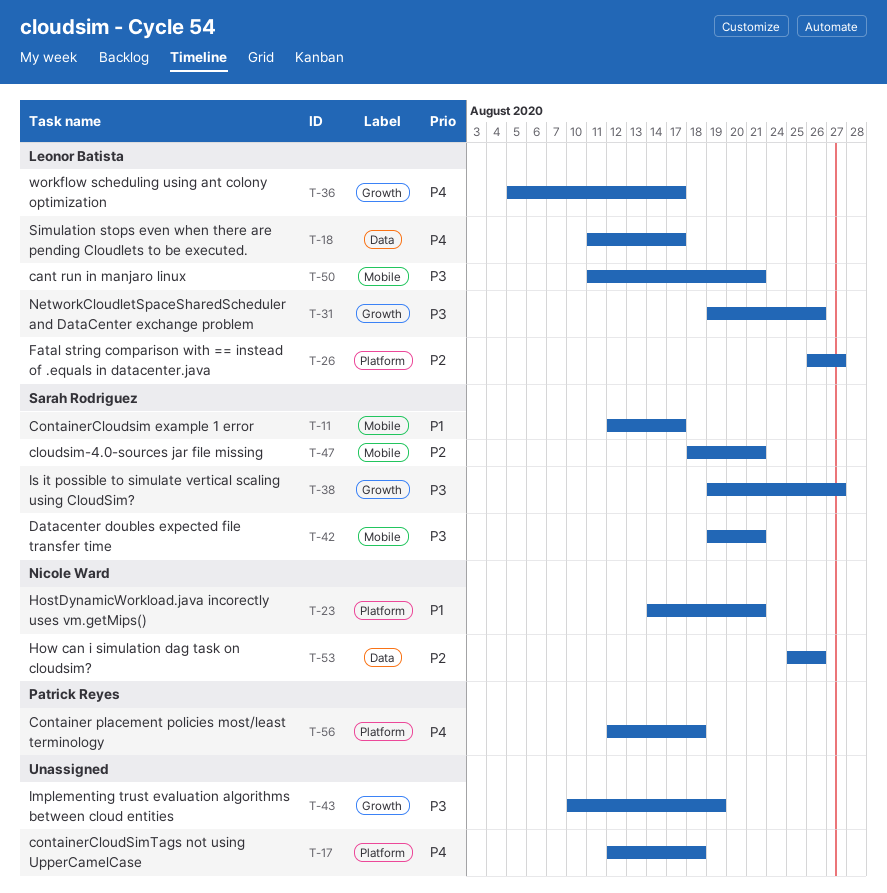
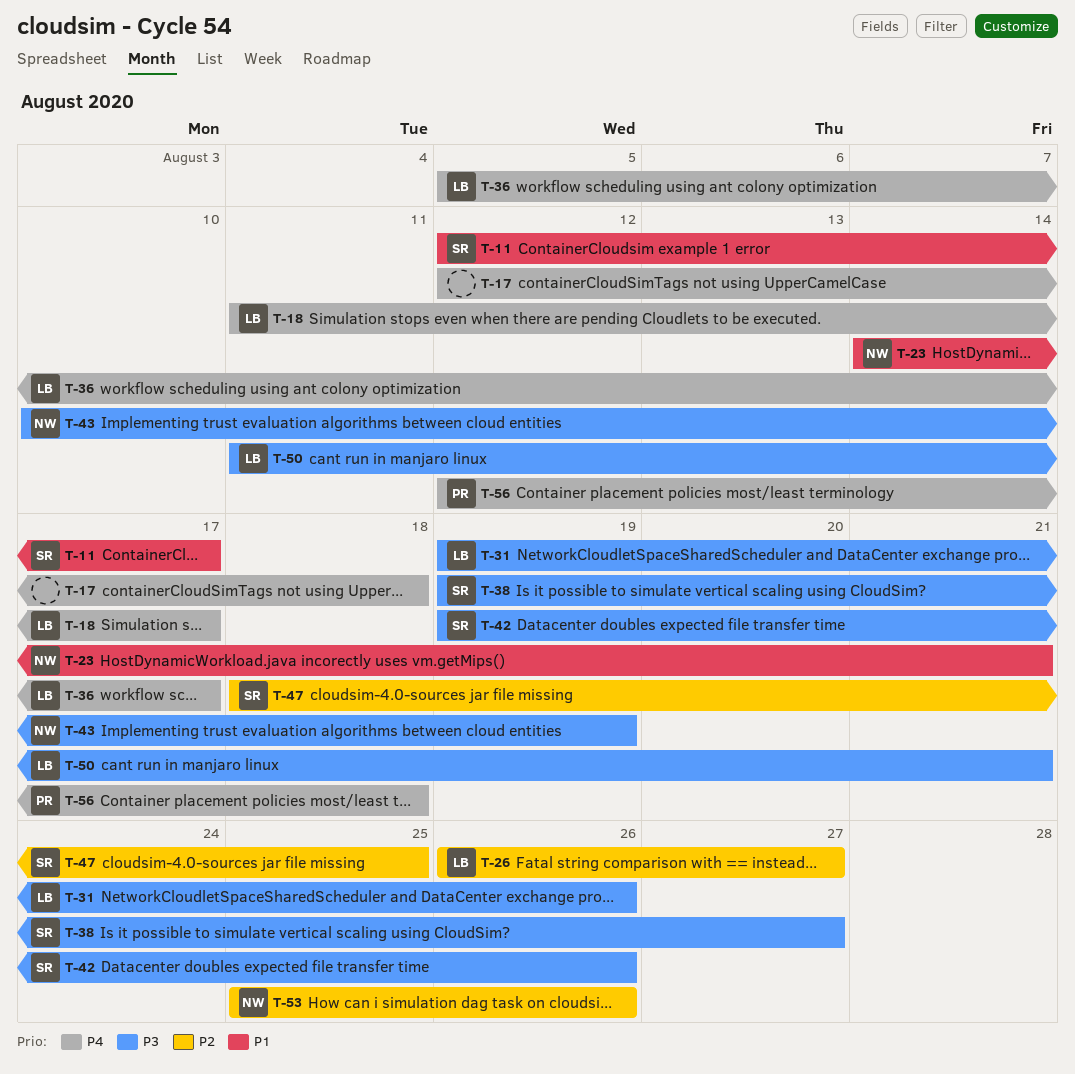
T-42, due: Aug 21 -> Aug 26
T-43, owner: none -> Nicole Ward
T-47, due: Aug 21 -> Aug 25

